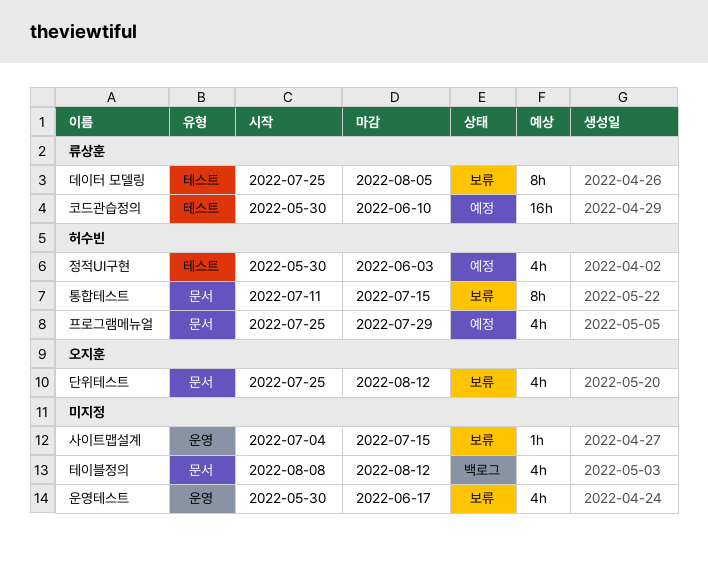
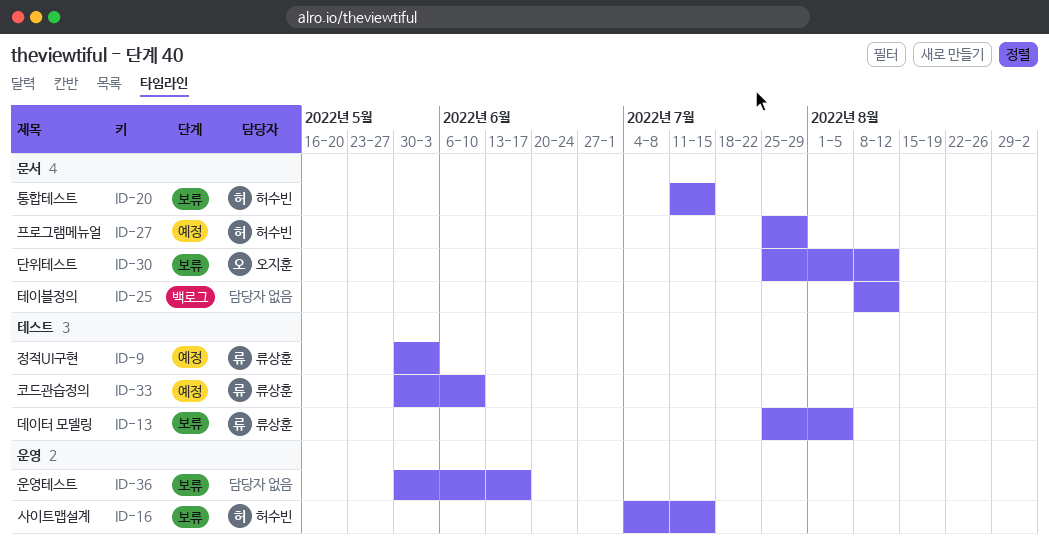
사이트맵설계, owner: none -> 허수빈
정적UI구현, owner: 허수빈 -> 류상훈

